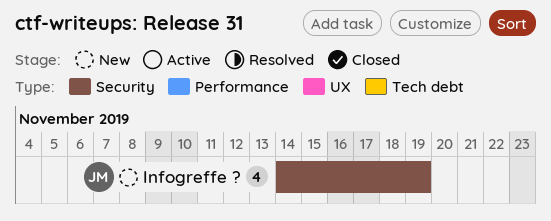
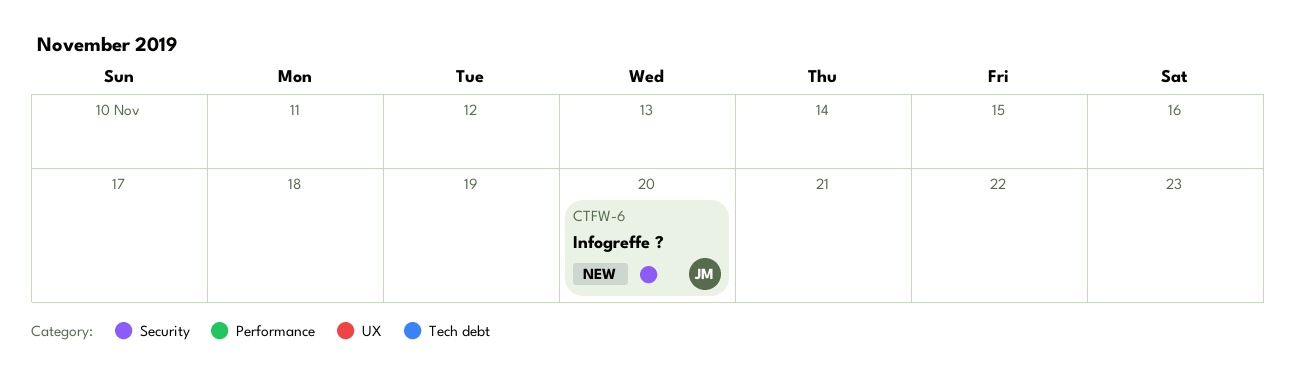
Infogreffe ?, due: Nov 19 -> Nov 20

